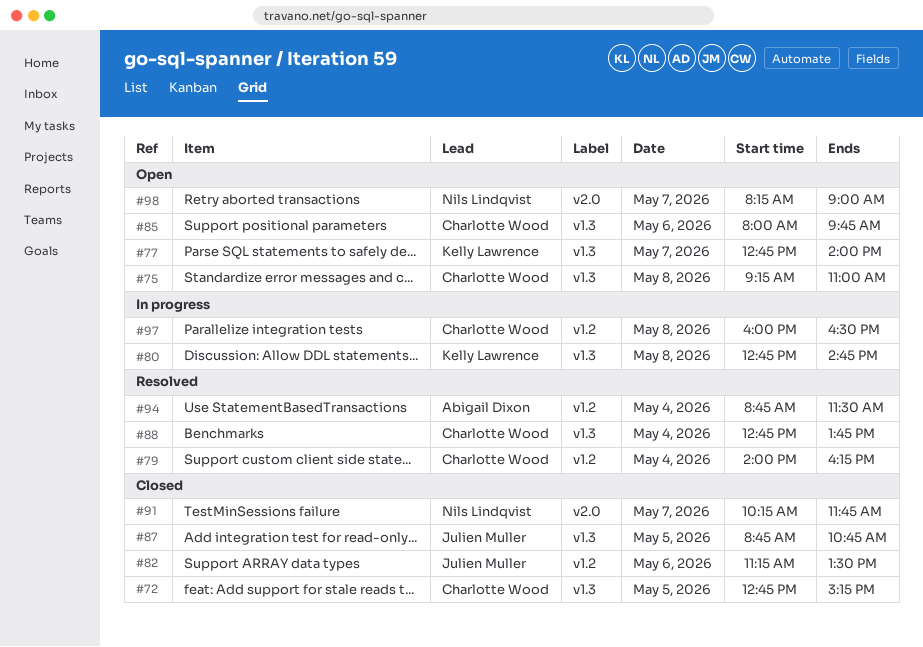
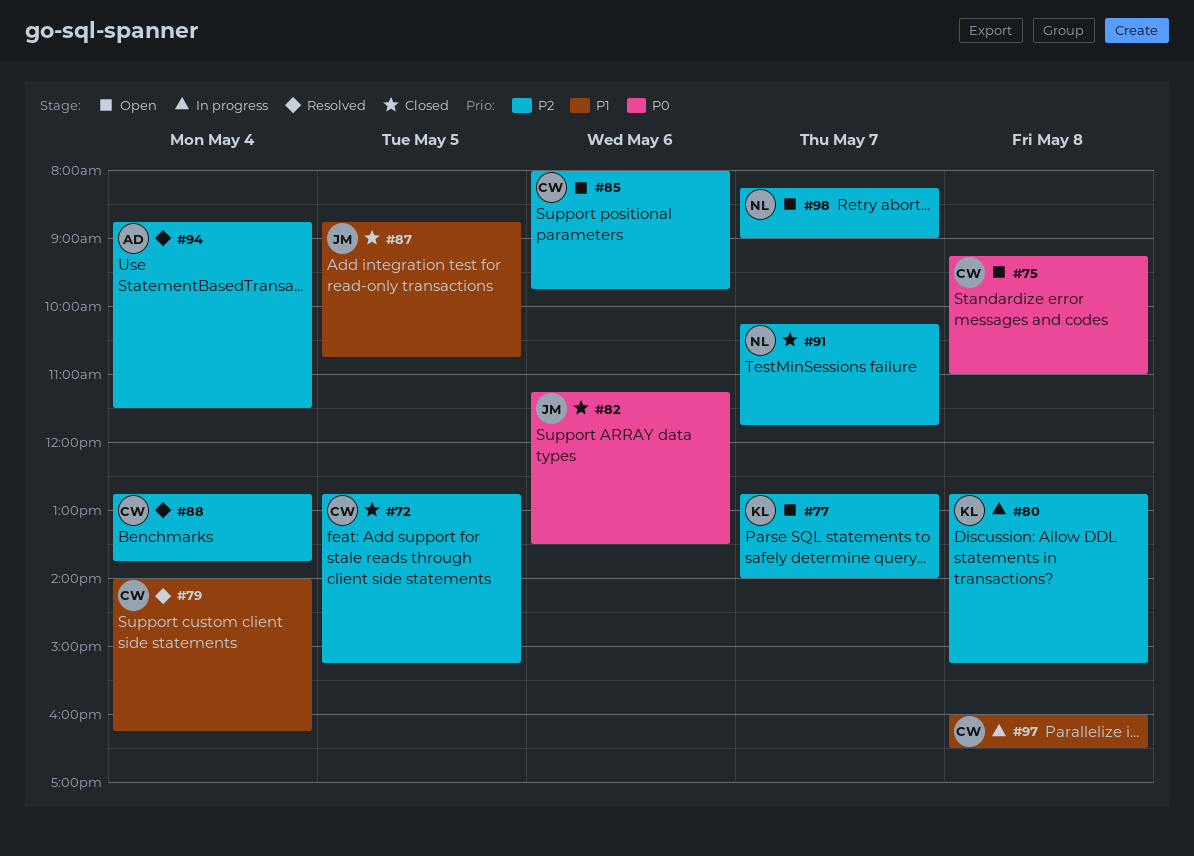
#80, ends: 14:45 -> 15:15

